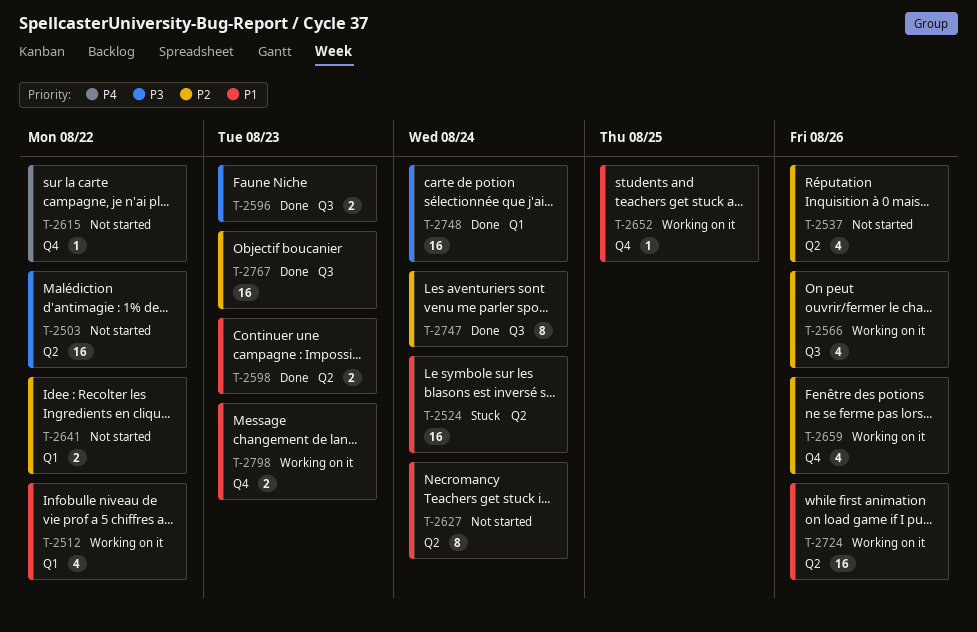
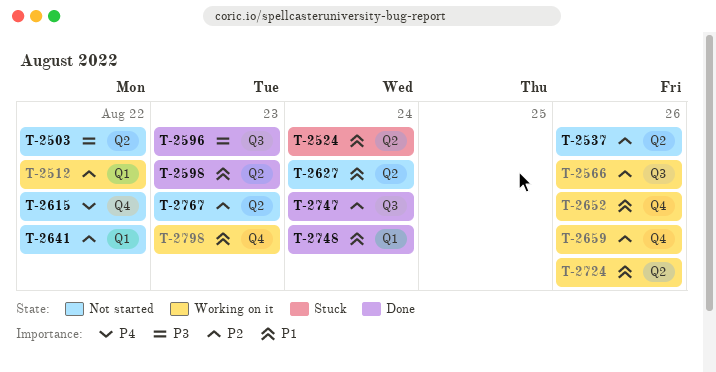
T-2512, priority: P1 -> P2
T-2652, due: Aug 25 -> Aug 26
T-2748, priority: P3 -> P1
T-2767, status: Done -> Not started
T-2767, label: Q3 -> Q2

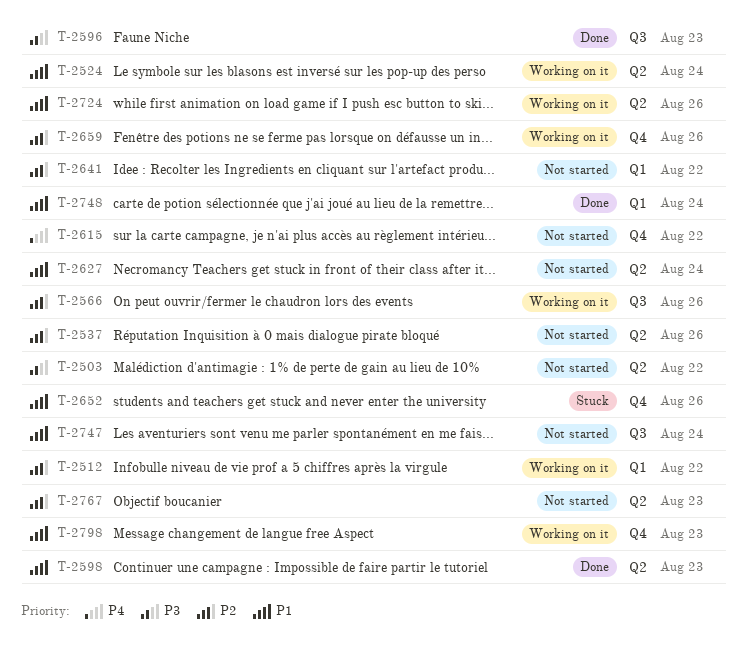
T-2524, status: Stuck -> Working on it
T-2652, status: Working on it -> Stuck
T-2747, status: Done -> Not started
T-2747, priority: P2 -> P1

